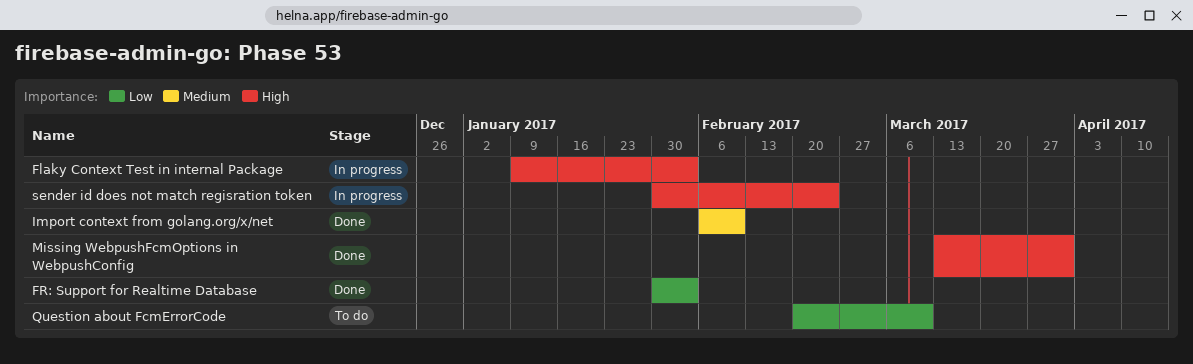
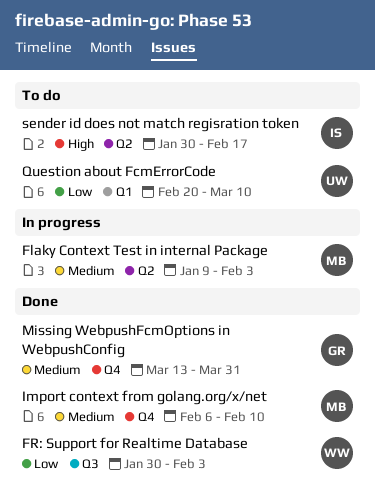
Flaky Context Test in internal Package, priority: High -> Medium
Missing WebpushFcmOptions in WebpushConfig, priority: High -> Medium
sender id does not match regisration token, status: In progress -> To do
sender id does not match regisration token, due: Feb 24 -> Feb 17

